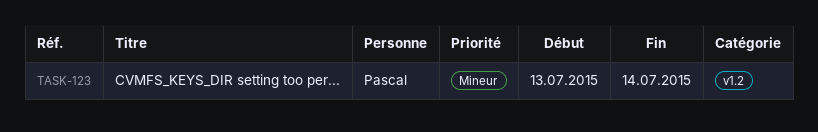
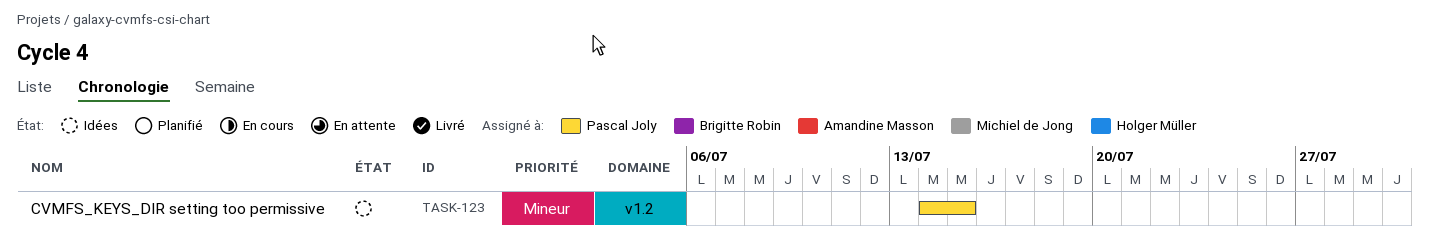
TASK-123, start: Jul 13 -> Jul 14
TASK-123, due: Jul 14 -> Jul 15

